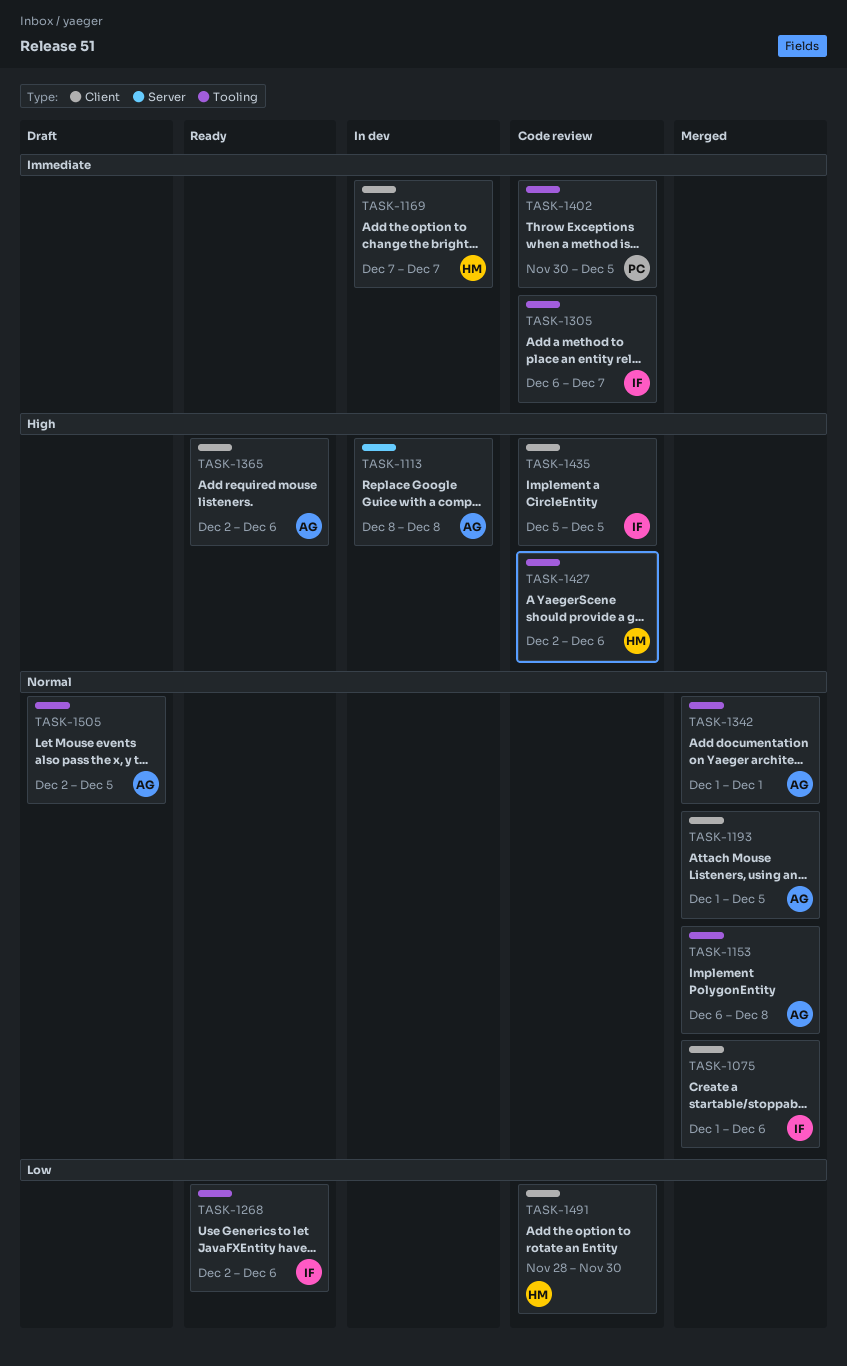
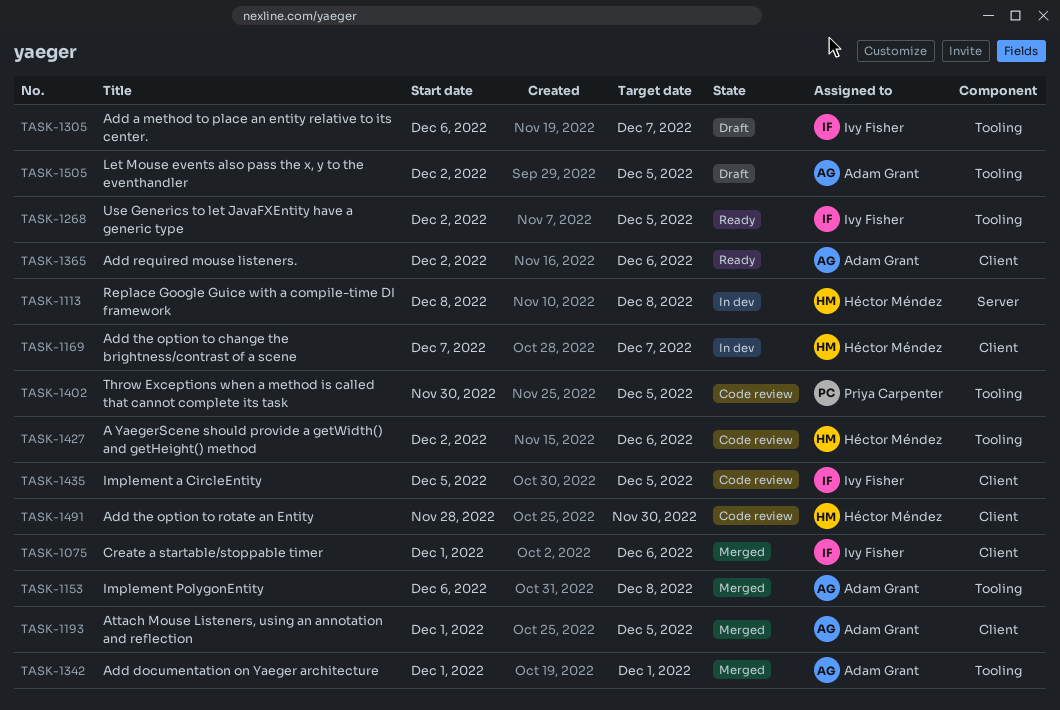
TASK-1113, owner: Adam Grant -> Héctor Méndez
TASK-1268, due: Dec 6 -> Dec 5
TASK-1305, status: Code review -> Draft

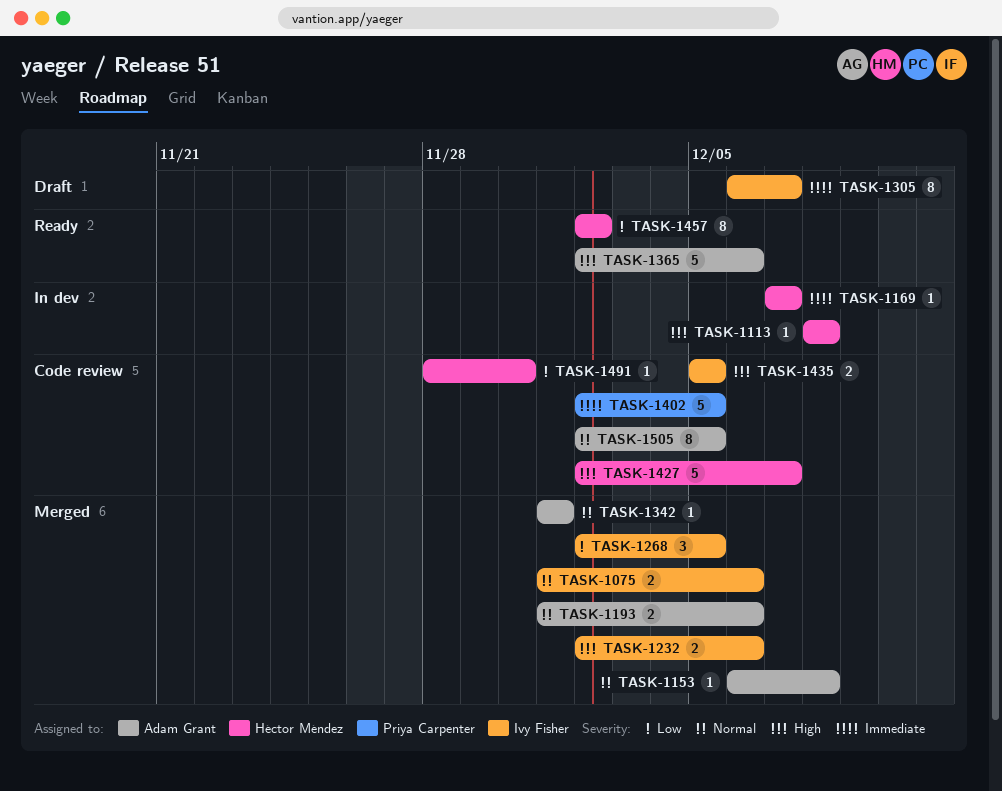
TASK-1193, due: Dec 5 -> Dec 6
TASK-1232: none -> present
TASK-1268, status: Ready -> Merged
TASK-1402, start: Nov 30 -> Dec 2
TASK-1427, due: Dec 6 -> Dec 7
TASK-1457: none -> present
TASK-1505, status: Draft -> Code review

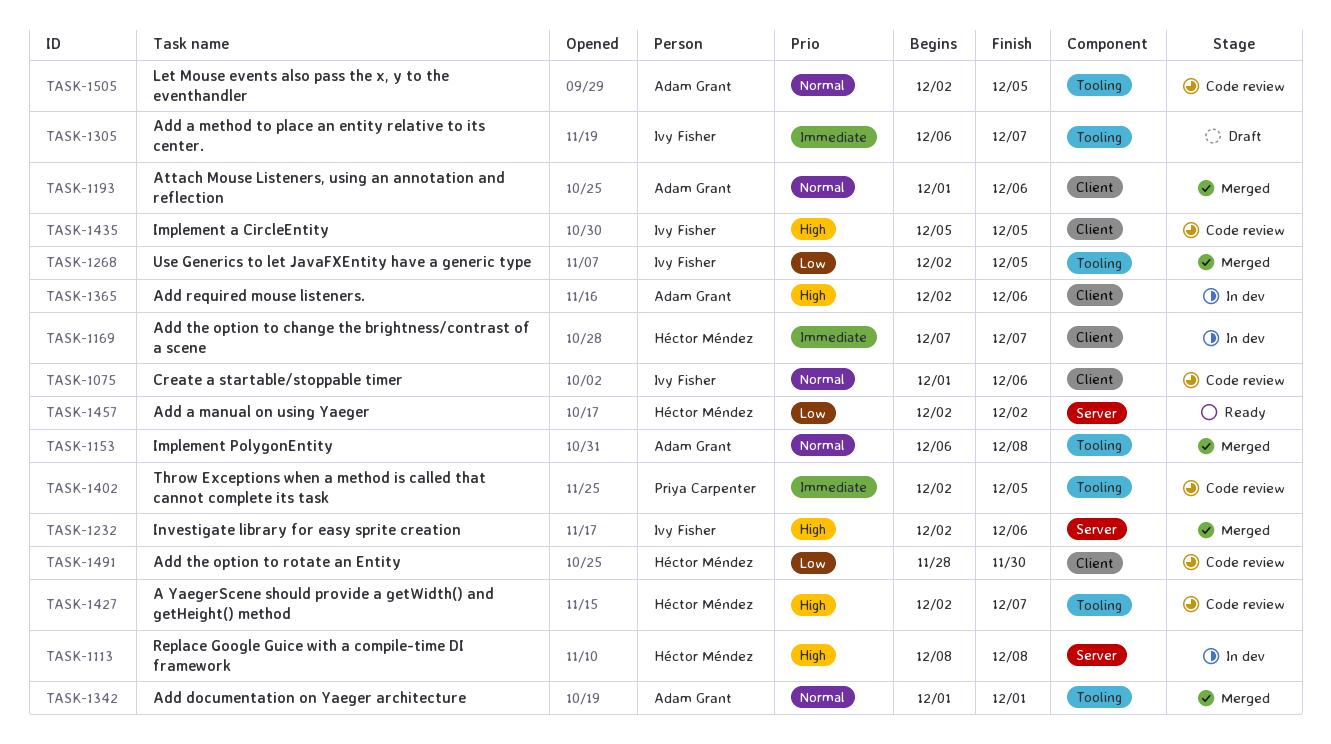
TASK-1075, status: Merged -> Code review
TASK-1365, status: Ready -> In dev

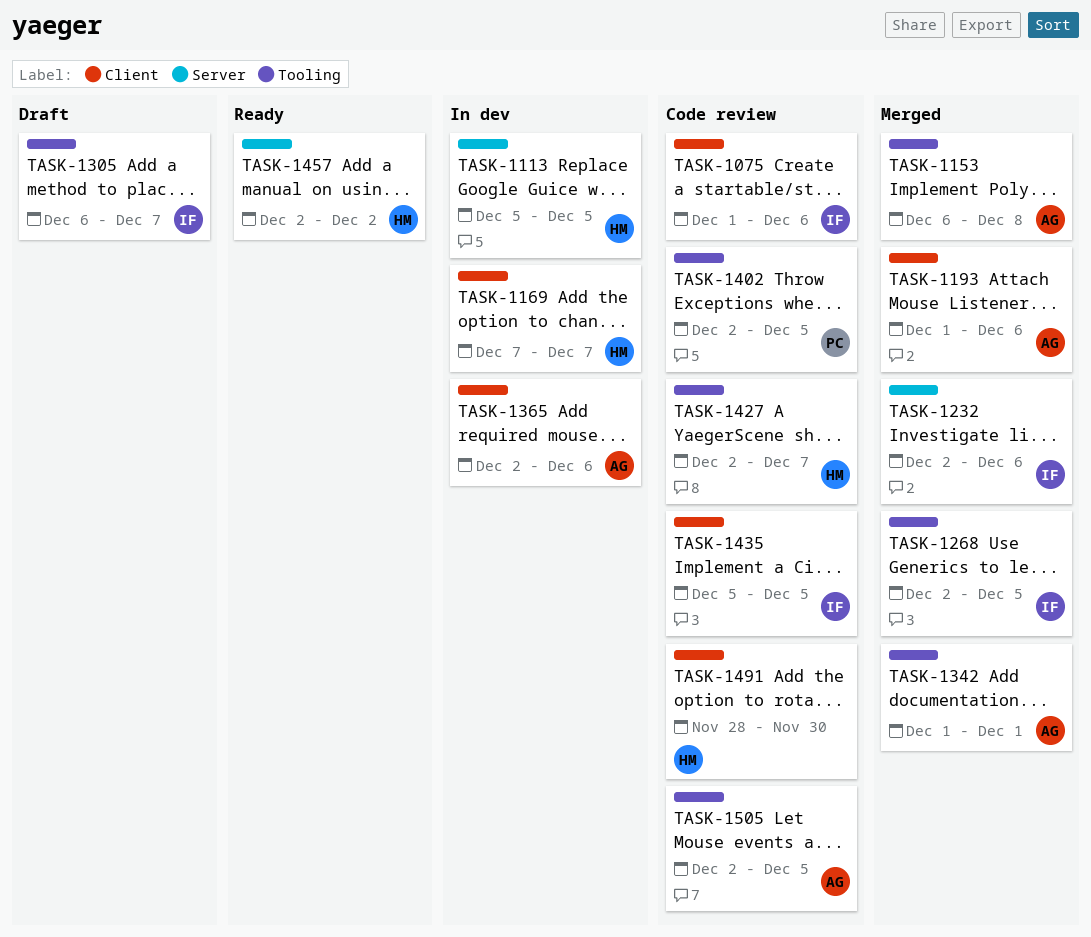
TASK-1113, start: Dec 8 -> Dec 5
TASK-1113, due: Dec 8 -> Dec 5

